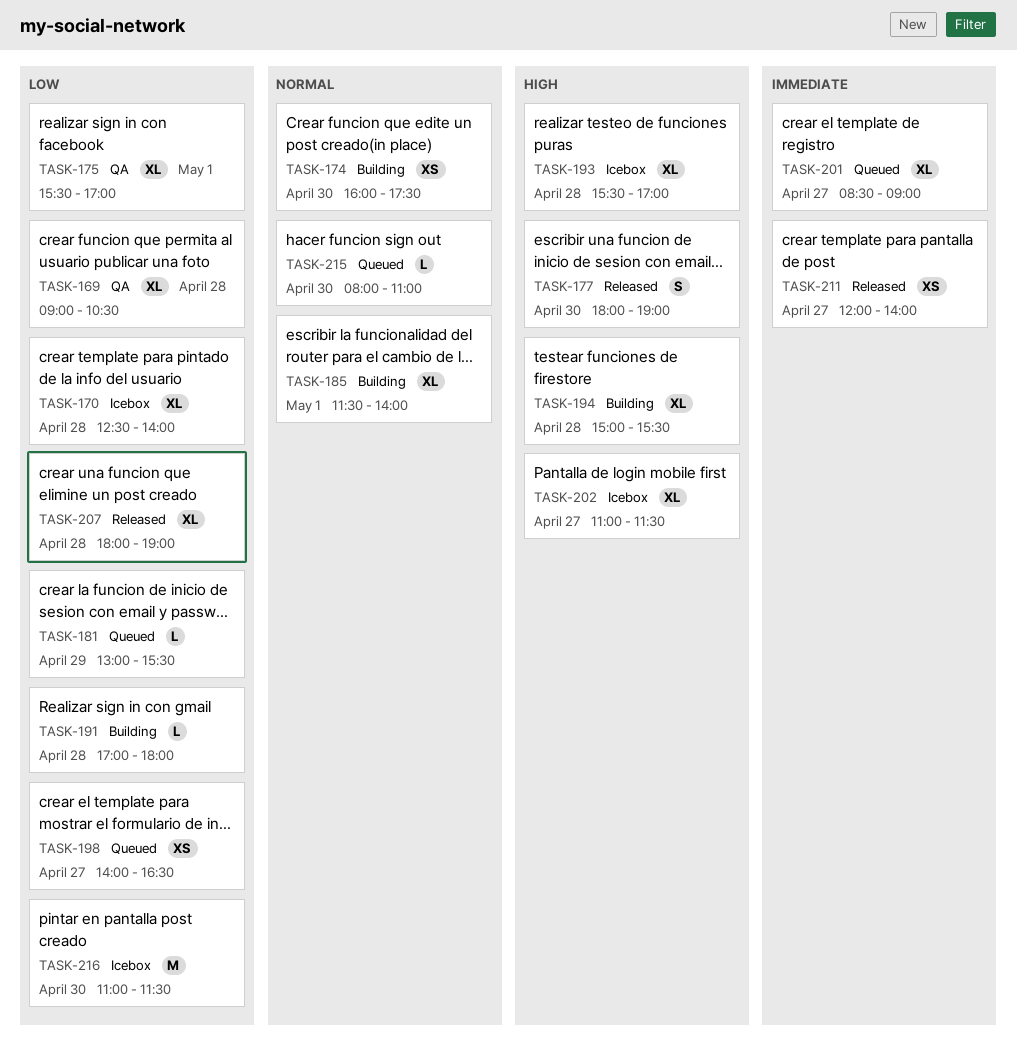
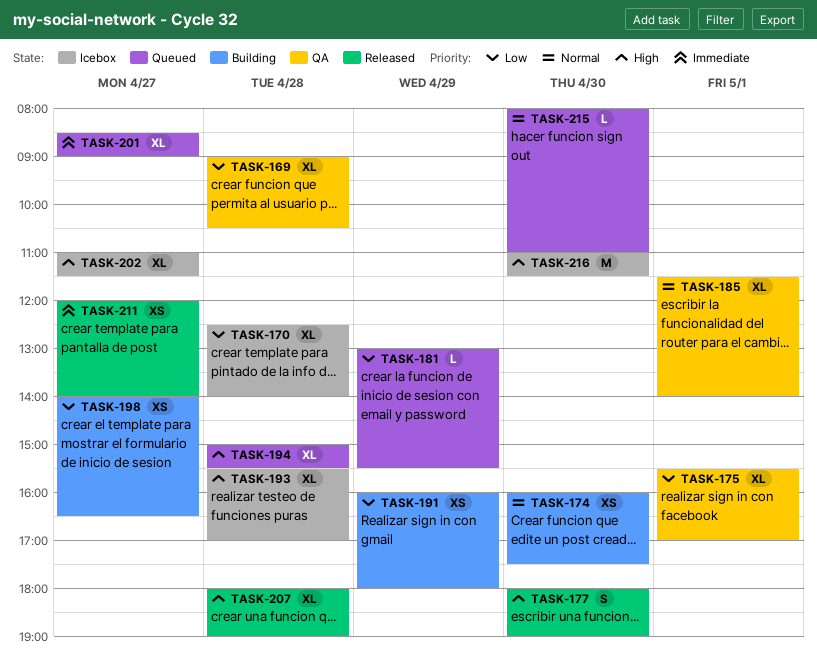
TASK-185, status: Building -> QA
TASK-191, estimate: L -> XS
TASK-191, day: Apr 28 -> Apr 29
TASK-191, begins: 17:00 -> 16:00
TASK-194, status: Building -> Queued
TASK-198, status: Queued -> Building
TASK-207, priority: Low -> High
TASK-216, priority: Low -> High

